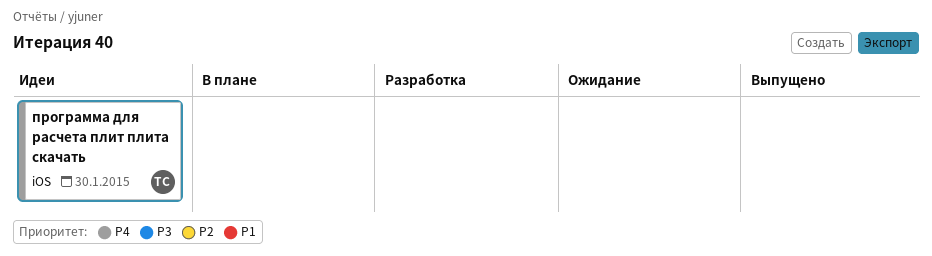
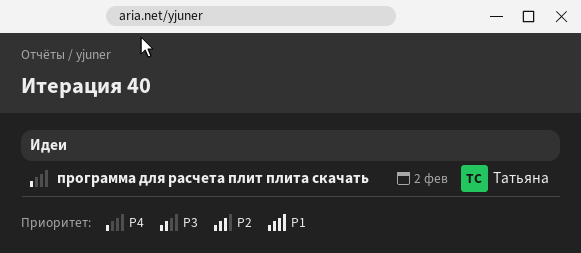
программа для расчета плит плита скачать, due: Jan 30 -> Feb 2

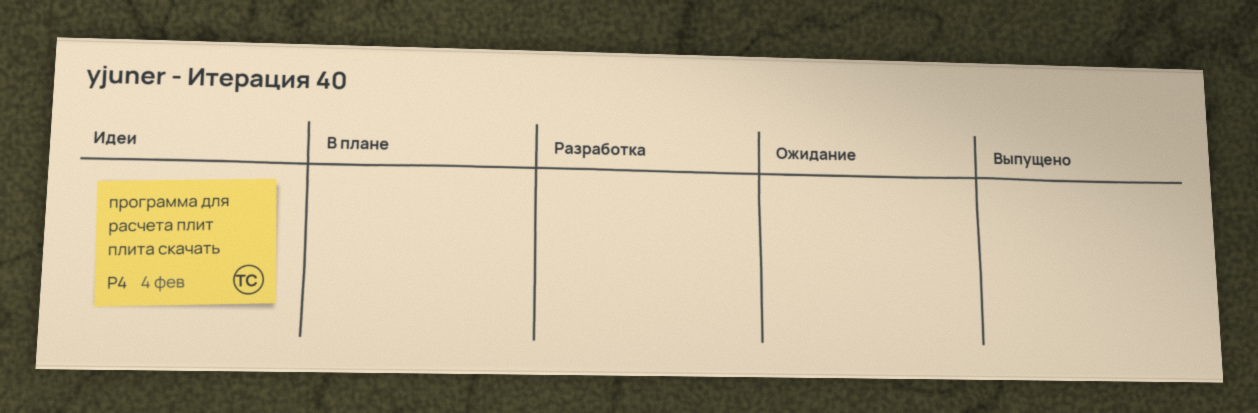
программа для расчета плит плита скачать, due: Feb 2 -> Feb 4

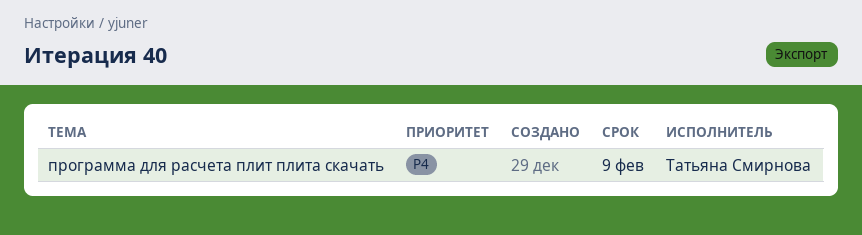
программа для расчета плит плита скачать, due: Feb 4 -> Feb 9

